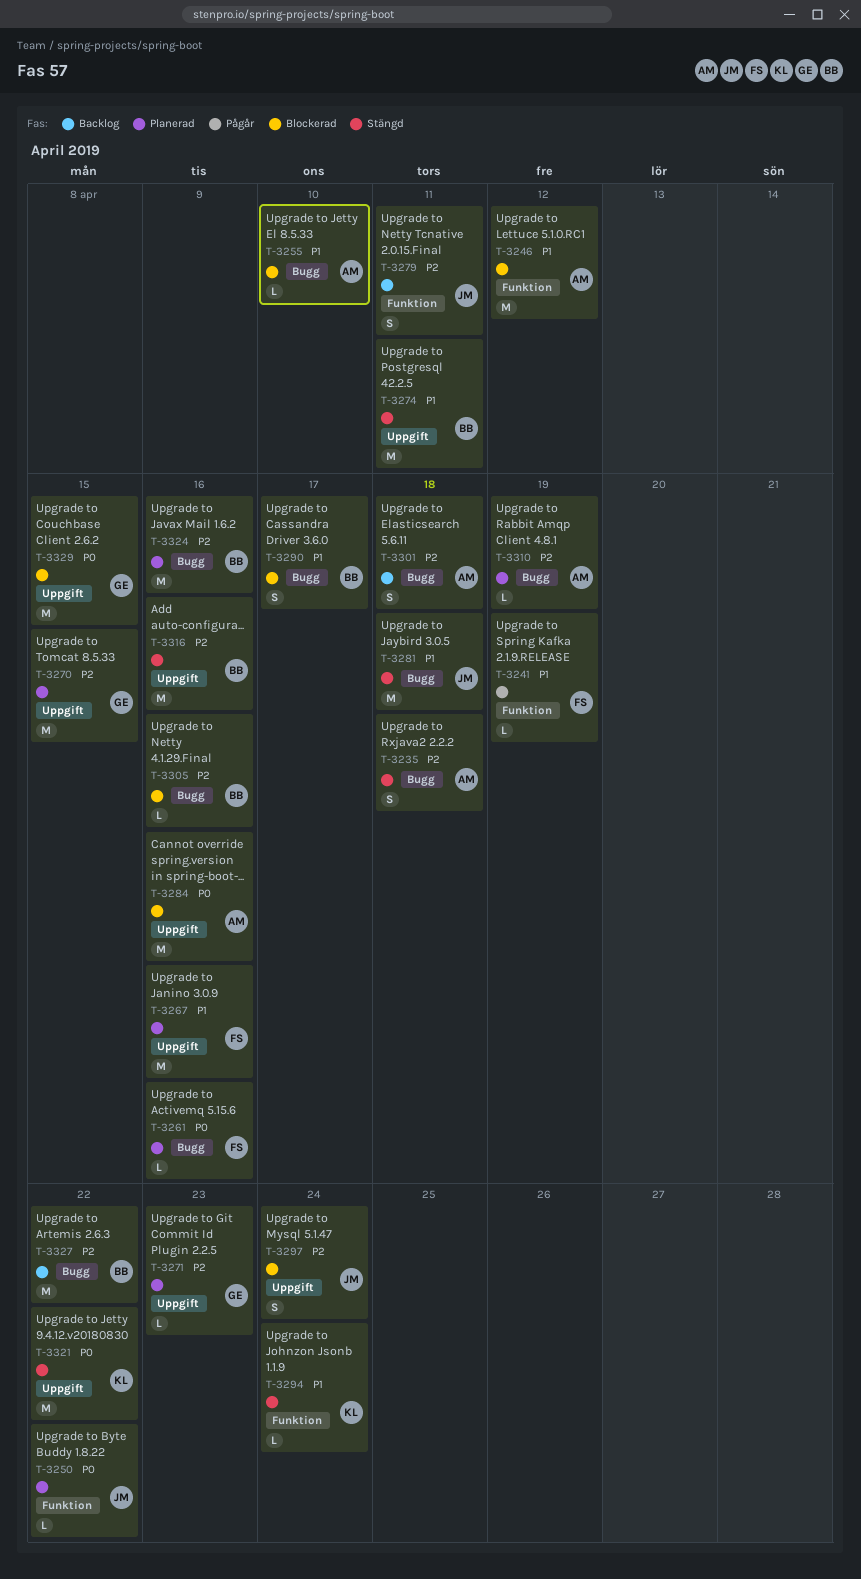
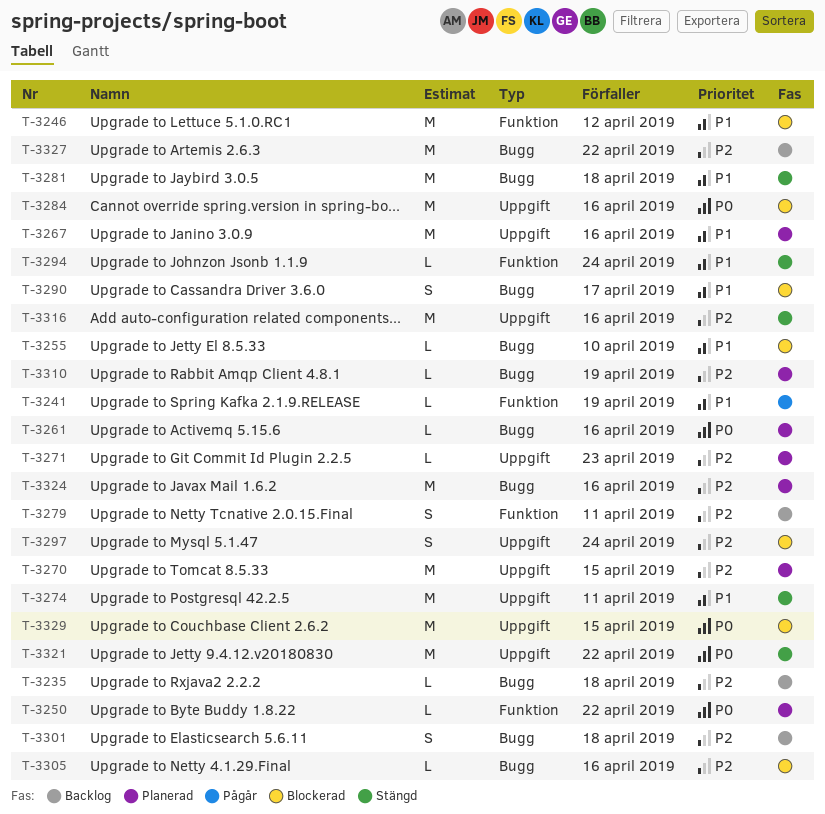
T-3235, status: Stängd -> Backlog
T-3235, estimate: S -> L

